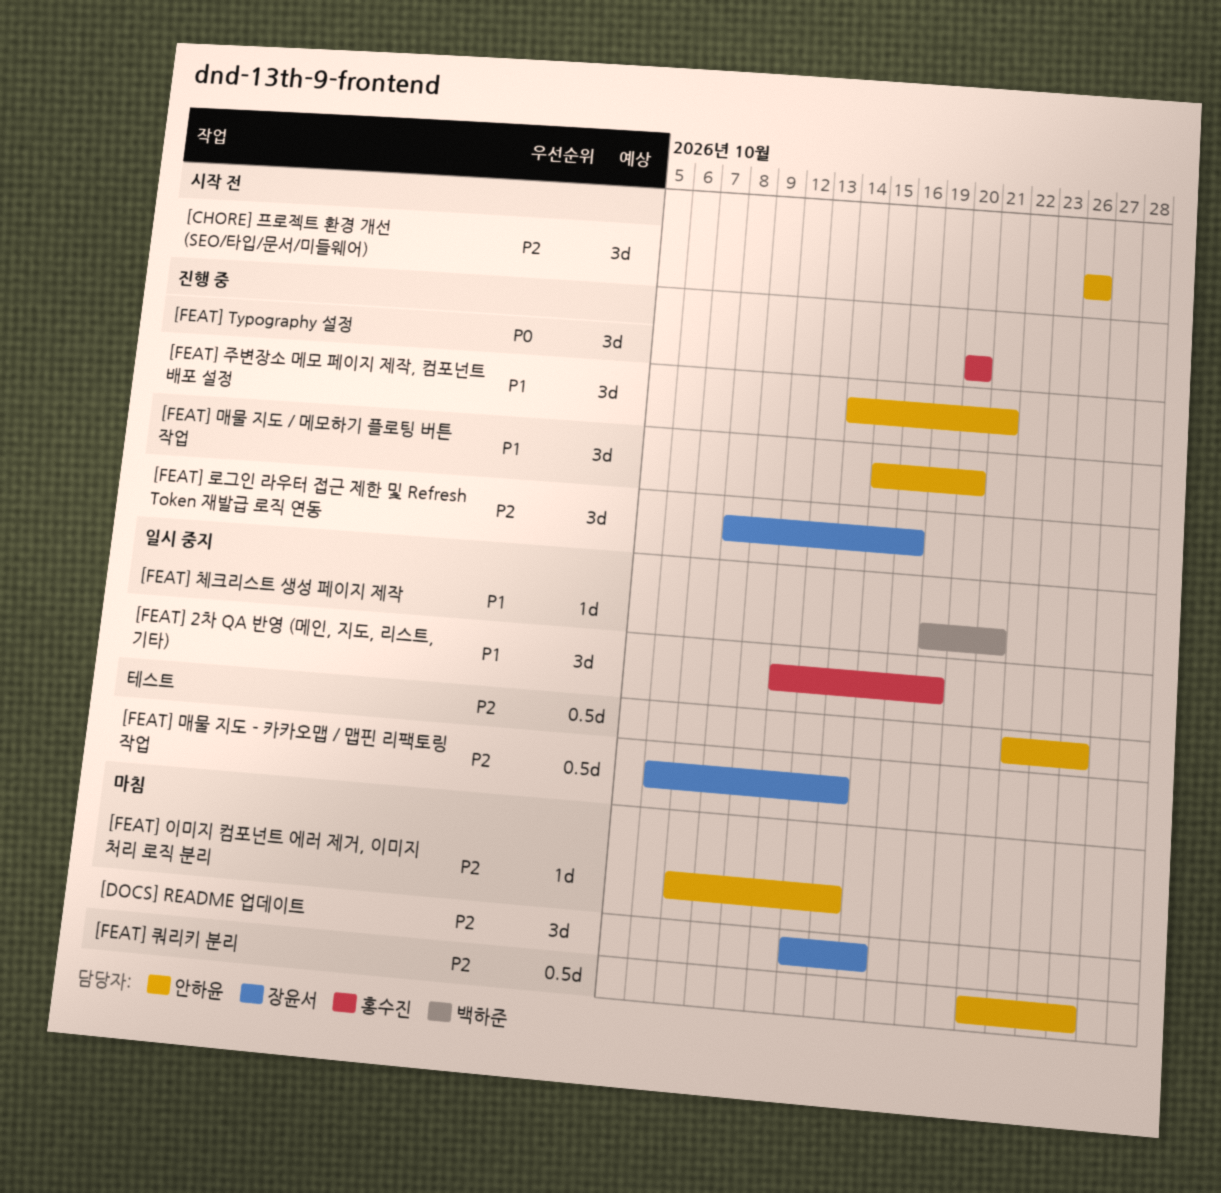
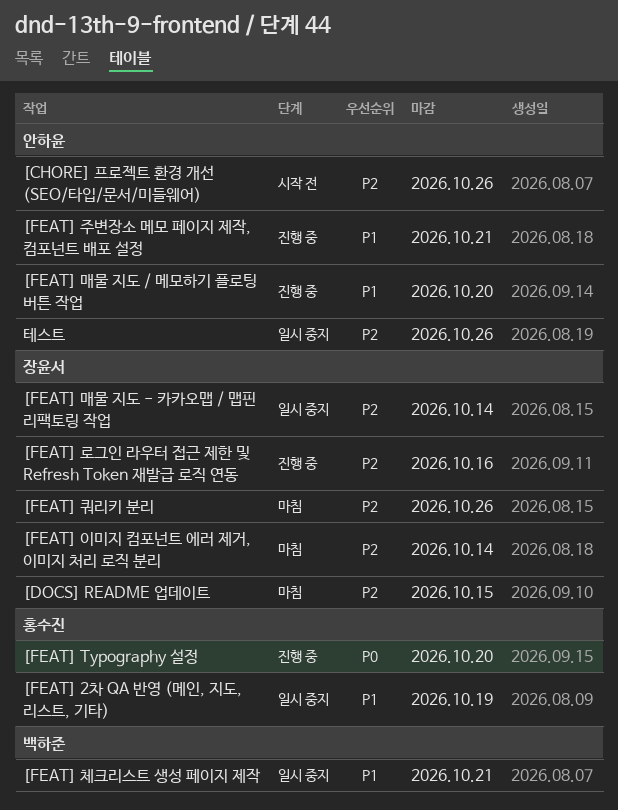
[FEAT] 이미지 컴포넌트 에러 제거, 이미지 처리 로직 분리, owner: 안하윤 -> 장윤서
[FEAT] 쿼리키 분리, owner: 안하윤 -> 장윤서

